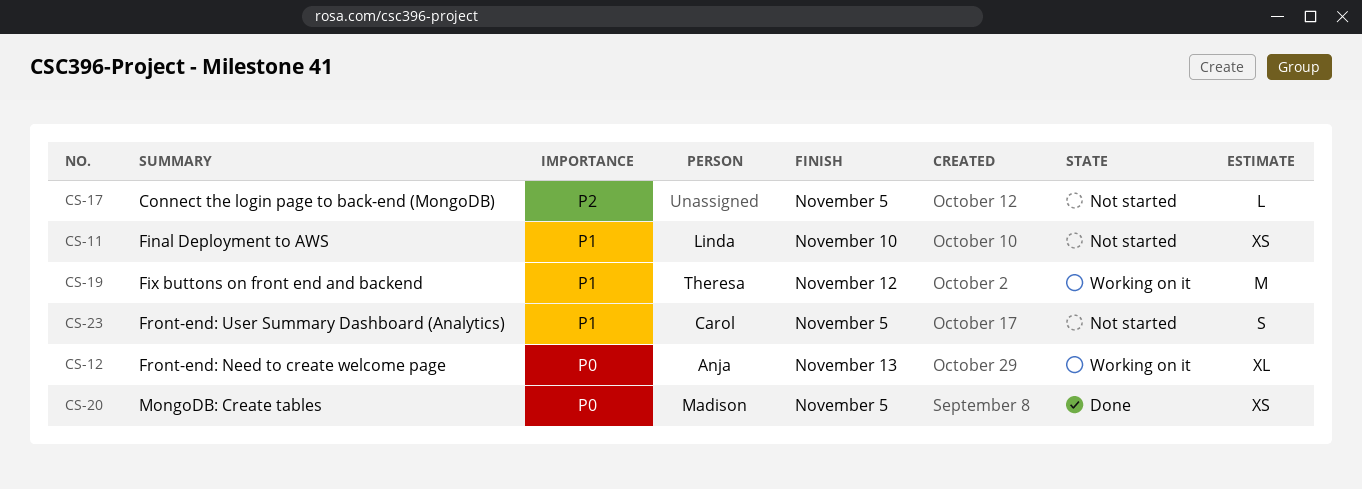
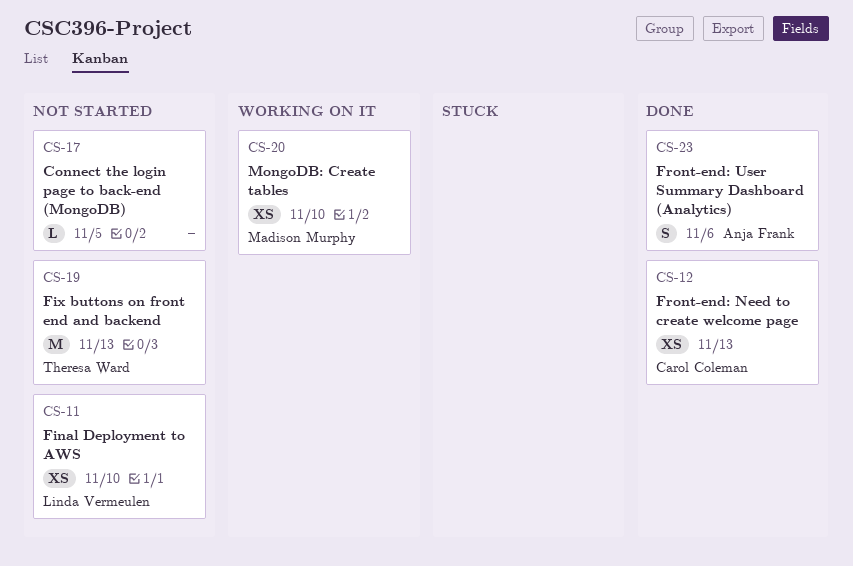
CS-12, status: Working on it -> Done
CS-12, owner: Anja Frank -> Carol Coleman
CS-12, estimate: XL -> XS
CS-19, status: Working on it -> Not started
CS-19, due: Nov 12 -> Nov 13
CS-20, status: Done -> Working on it
CS-20, due: Nov 5 -> Nov 10
CS-23, status: Not started -> Done
CS-23, owner: Carol Coleman -> Anja Frank
CS-23, due: Nov 5 -> Nov 6

